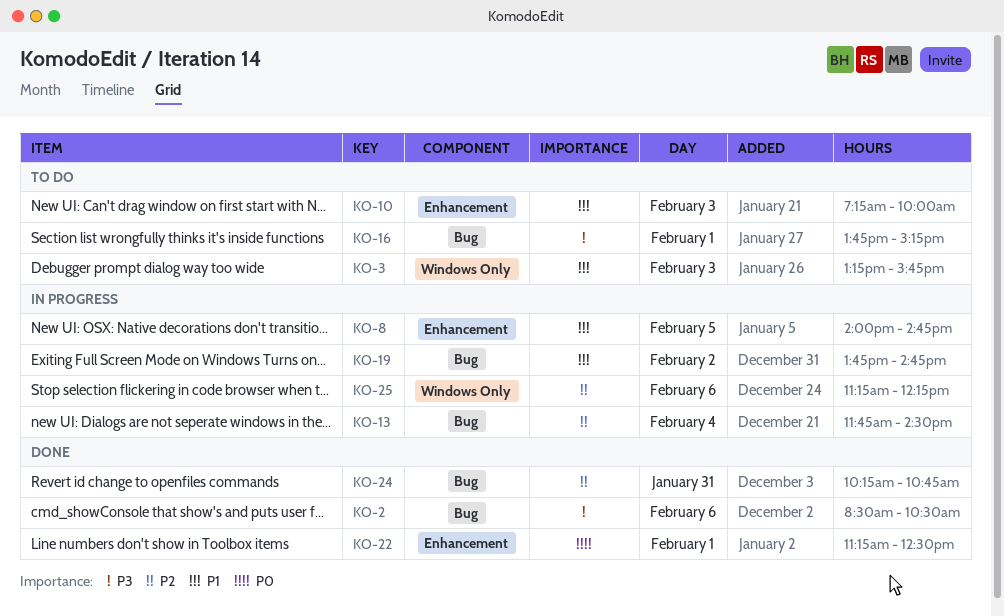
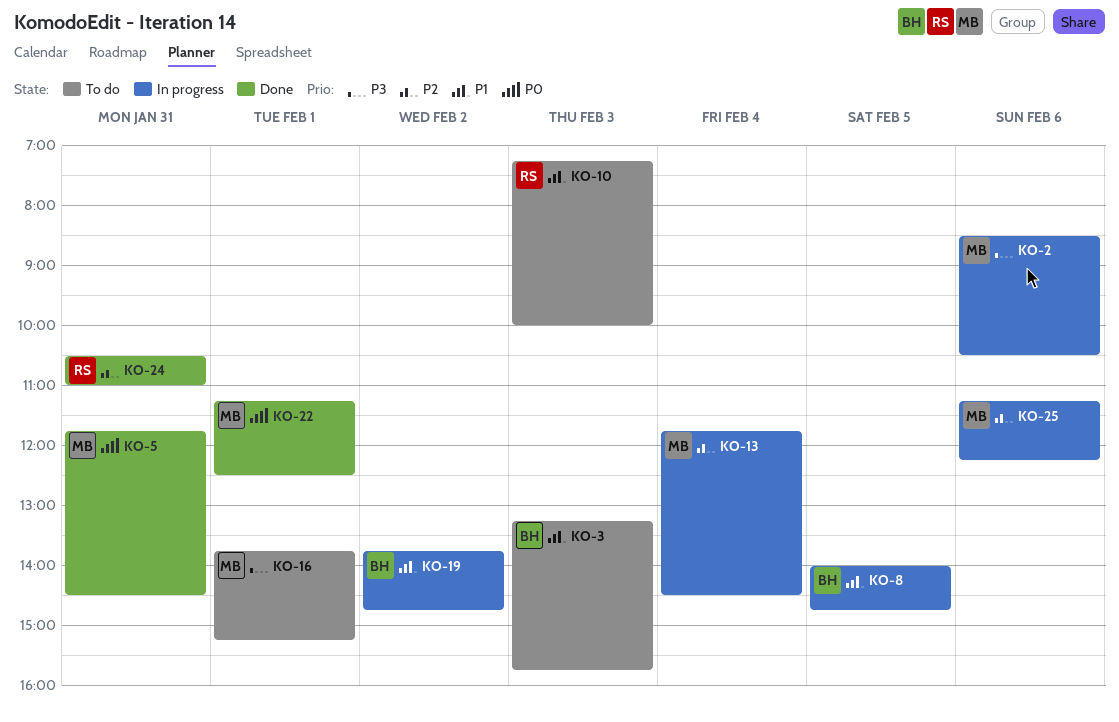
KO-2, status: Done -> In progress
KO-5: none -> present
KO-24, begins: 10:15 -> 10:30
KO-24, ends: 10:45 -> 11:00

